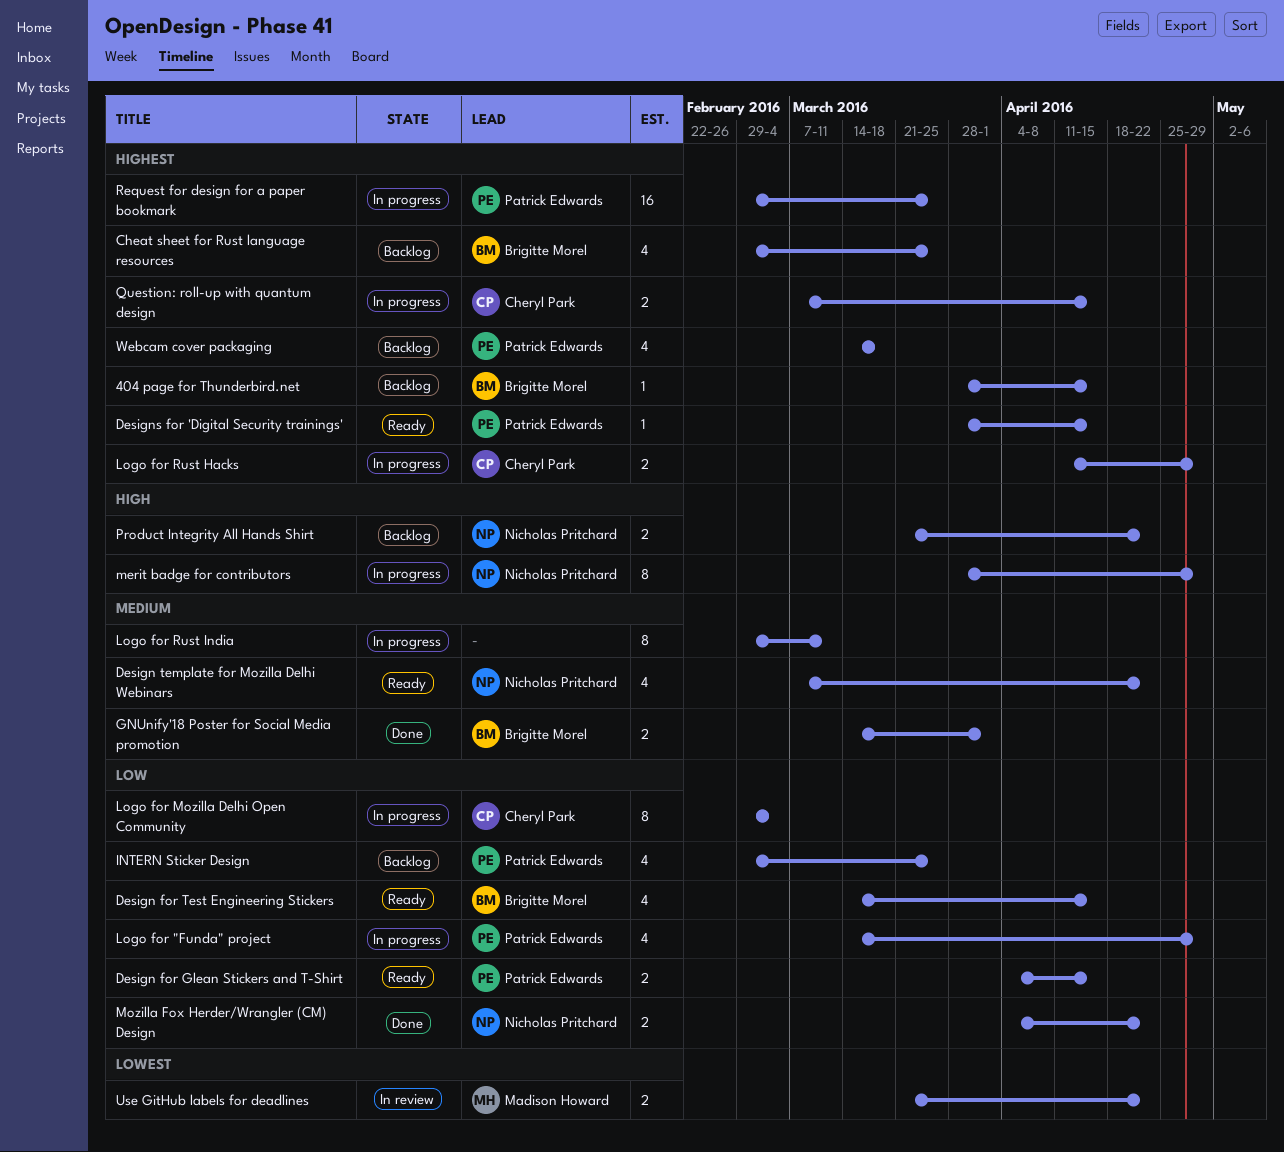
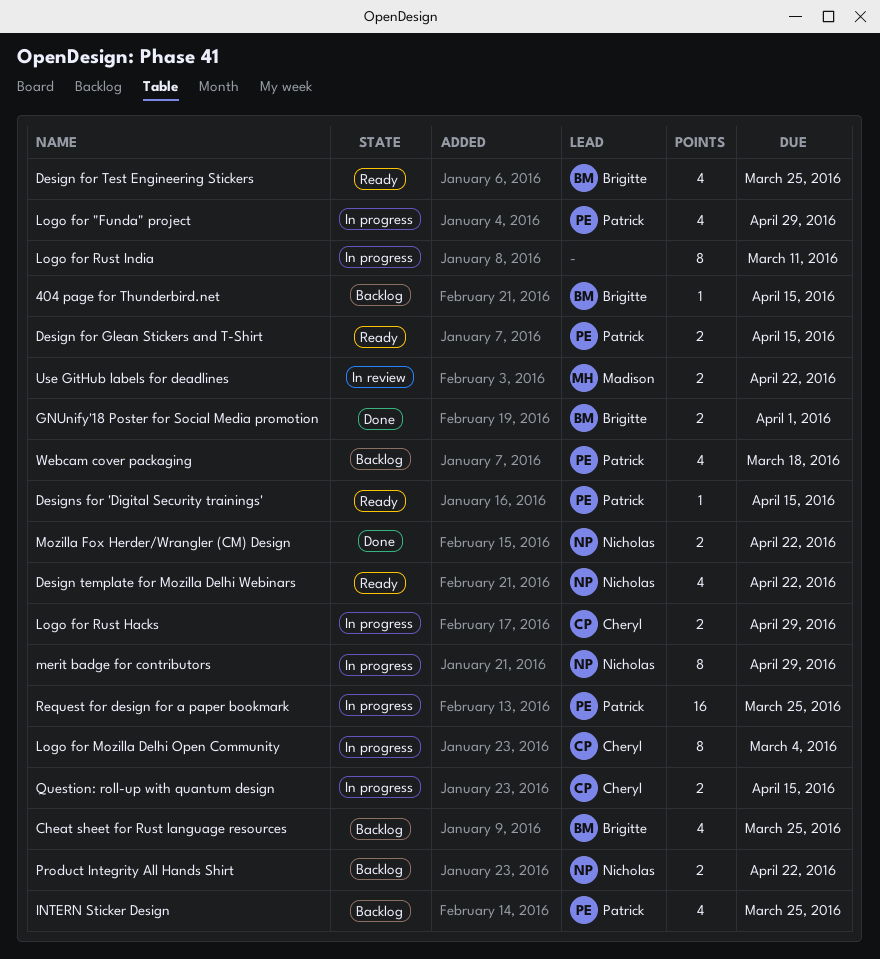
Design for Test Engineering Stickers, due: Apr 15 -> Mar 25

